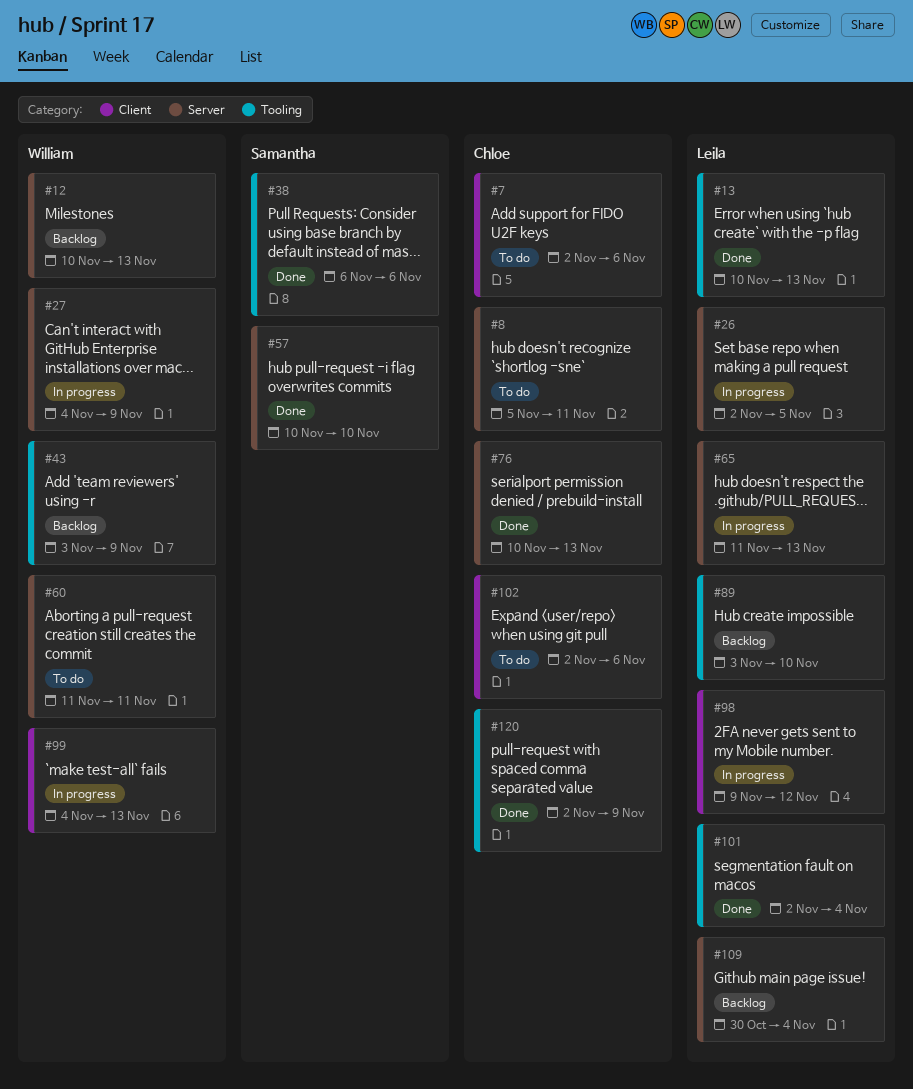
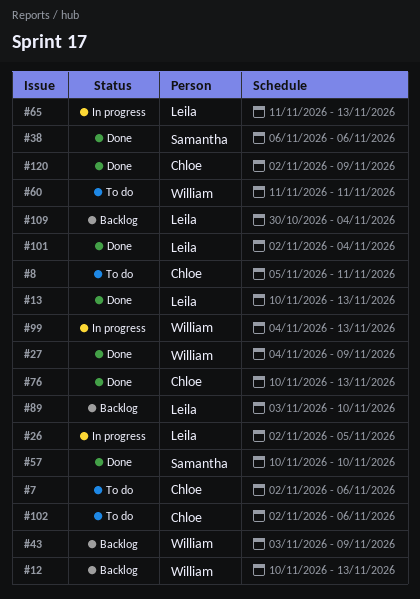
#27, status: In progress -> Done
#98: present -> none

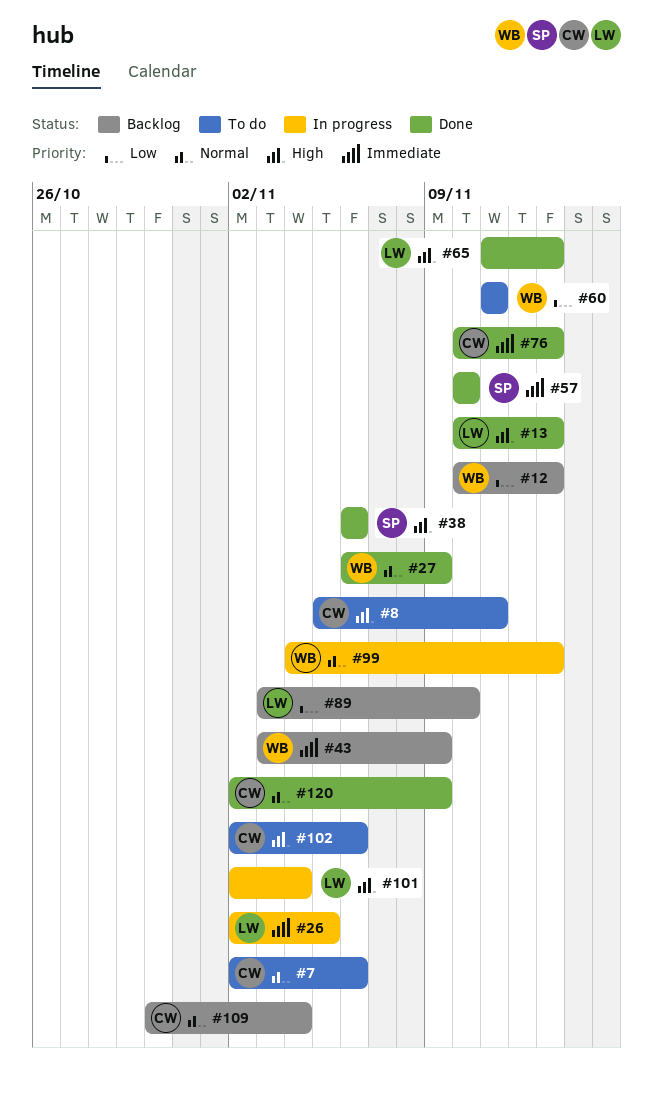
#27, start: Nov 4 -> Nov 6
#65, status: In progress -> Done
#101, status: Done -> In progress
#109, owner: Leila -> Chloe

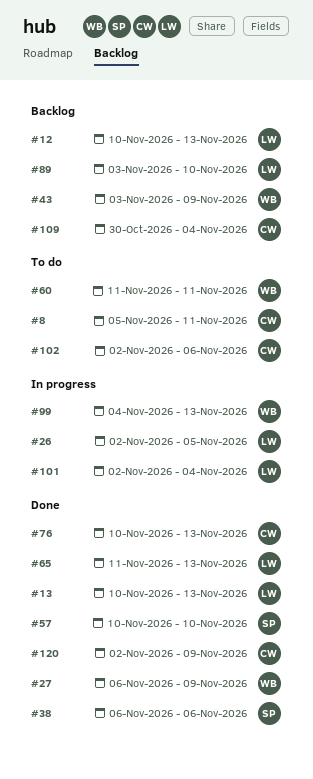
#7: present -> none
#12, owner: WB -> LW

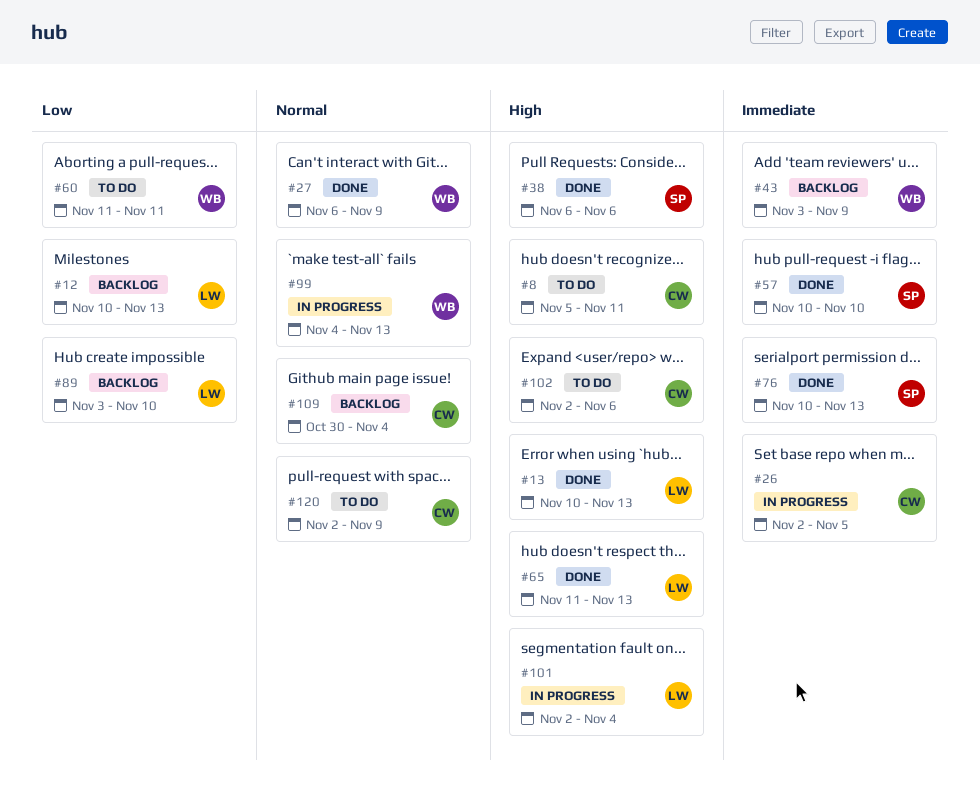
#26, owner: LW -> CW
#76, owner: CW -> SP
#120, status: Done -> To do

